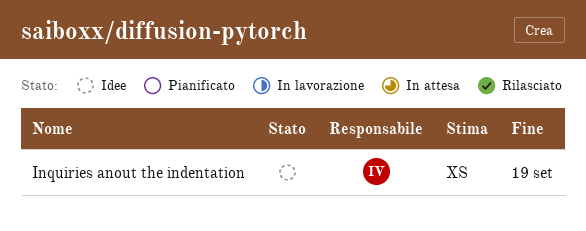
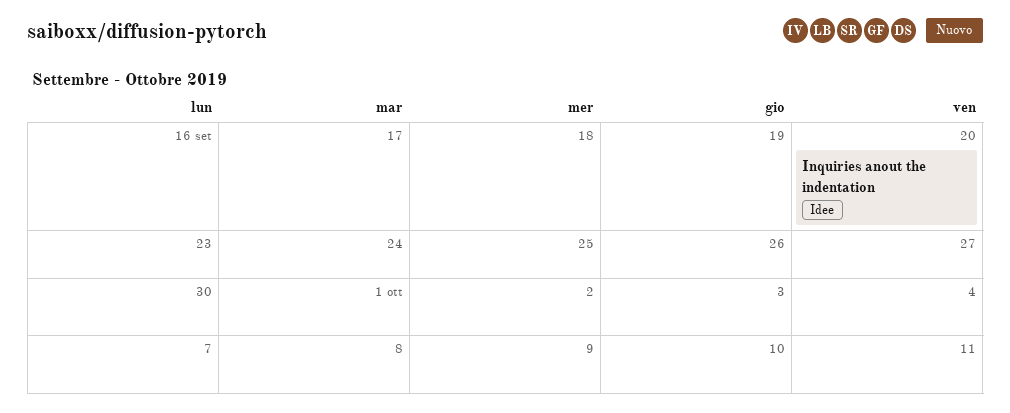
Inquiries anout the indentation, due: Sep 19 -> Sep 20

